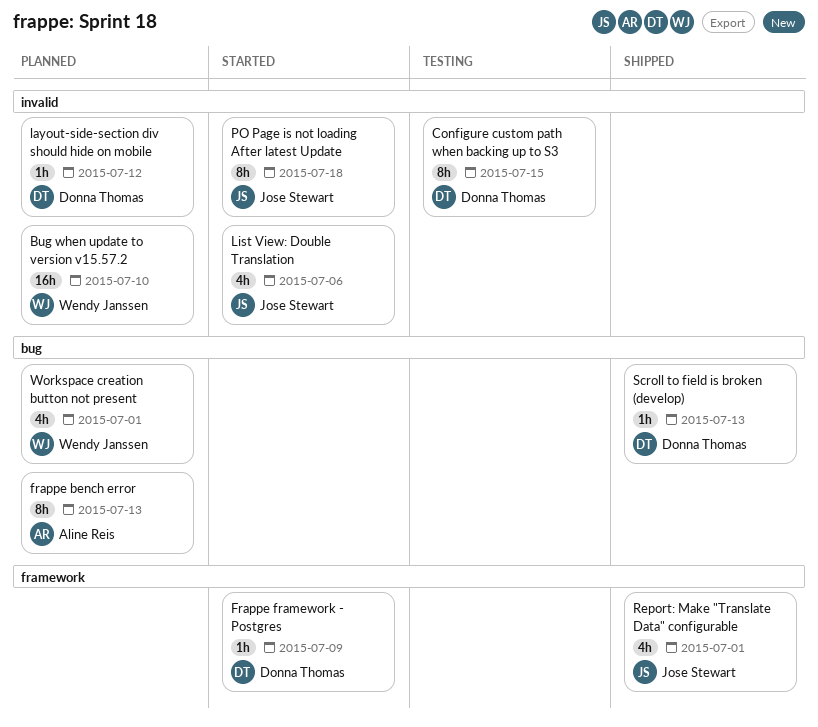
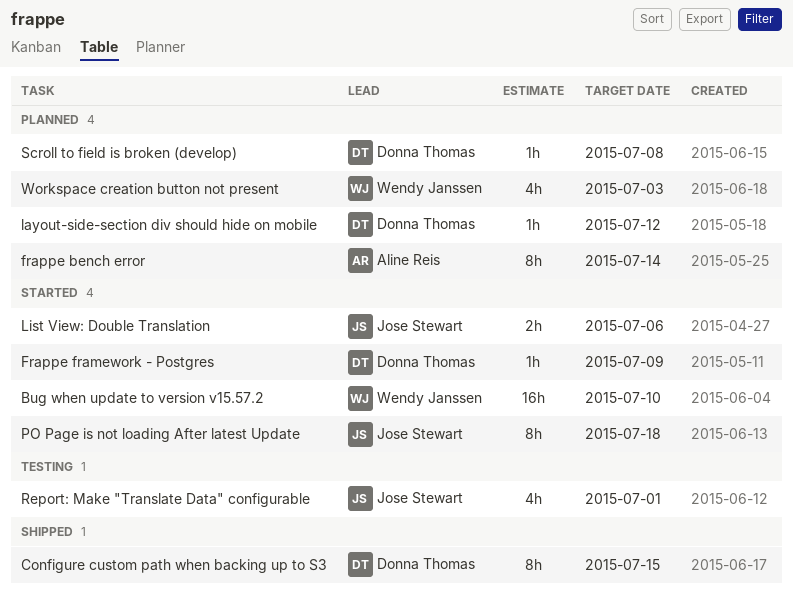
Bug when update to version v15.57.2, status: Planned -> Started
Configure custom path when backing up to S3, status: Testing -> Shipped
frappe bench error, due: Jul 13 -> Jul 14
List View: Double Translation, estimate: 4h -> 2h
Report: Make "Translate Data" configurable, status: Shipped -> Testing
Scroll to field is broken (develop), status: Shipped -> Planned
Scroll to field is broken (develop), due: Jul 13 -> Jul 8
Workspace creation button not present, due: Jul 1 -> Jul 3

